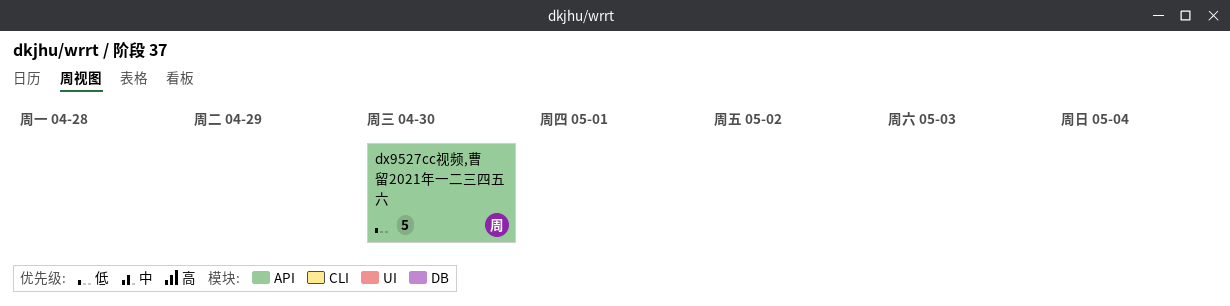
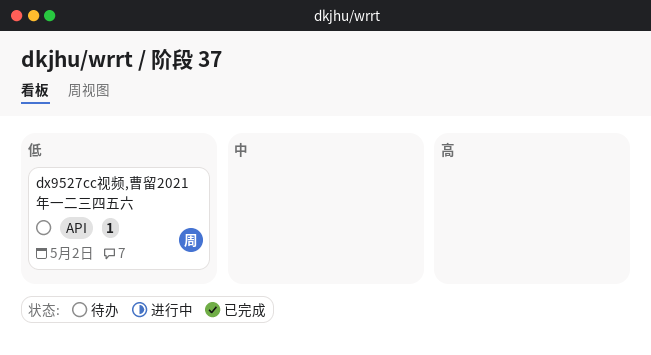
dx9527cc视频,曹留2021年一二三四五六, estimate: 5 -> 1
dx9527cc视频,曹留2021年一二三四五六, due: Apr 30 -> May 2

